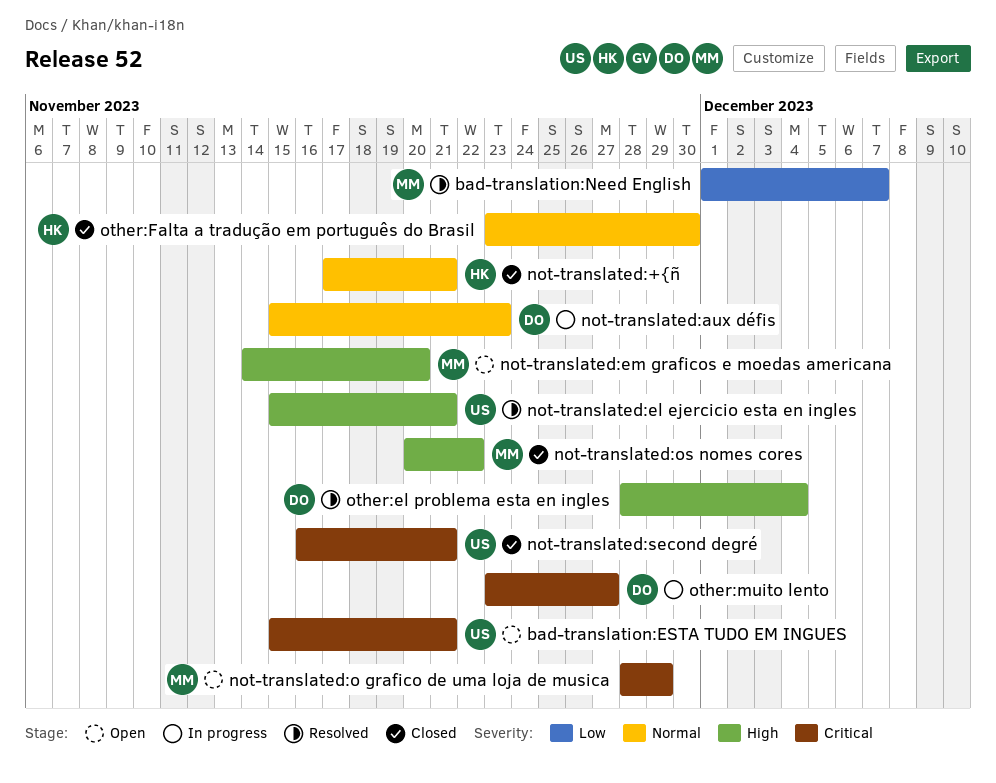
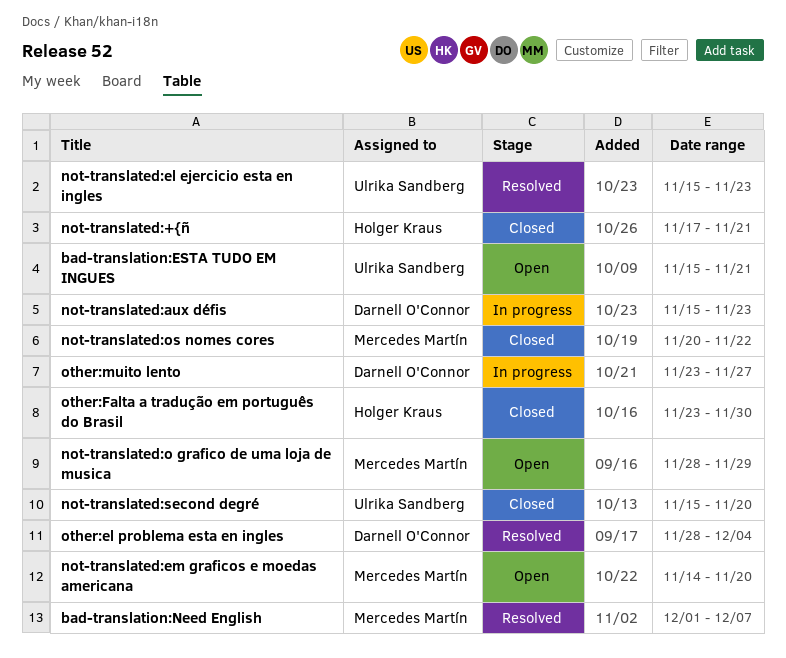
not-translated:el ejercicio esta en ingles, due: Nov 21 -> Nov 23
not-translated:second degré, start: Nov 16 -> Nov 15
not-translated:second degré, due: Nov 21 -> Nov 20

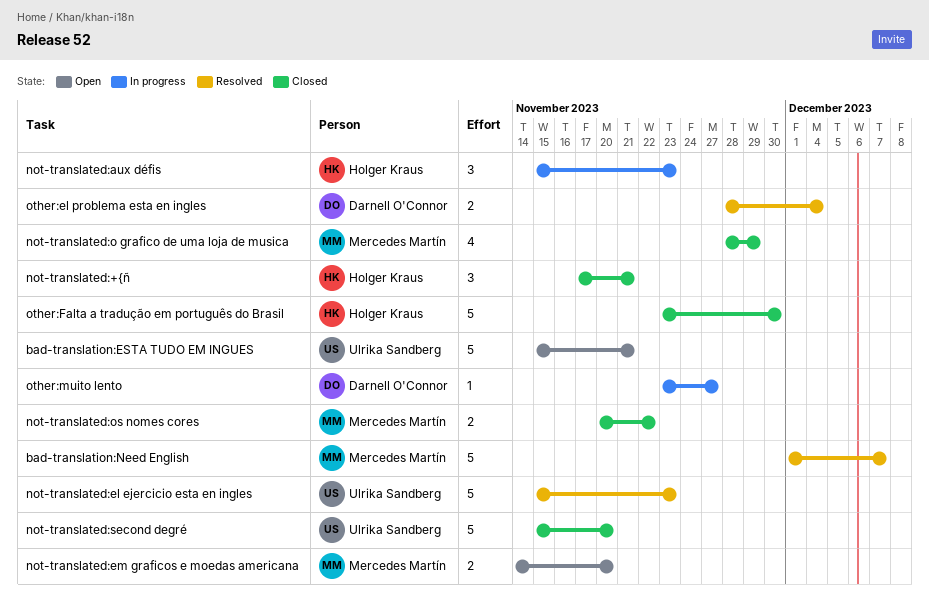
not-translated:aux défis, owner: Darnell O'Connor -> Holger Kraus
not-translated:o grafico de uma loja de musica, status: Open -> Closed

